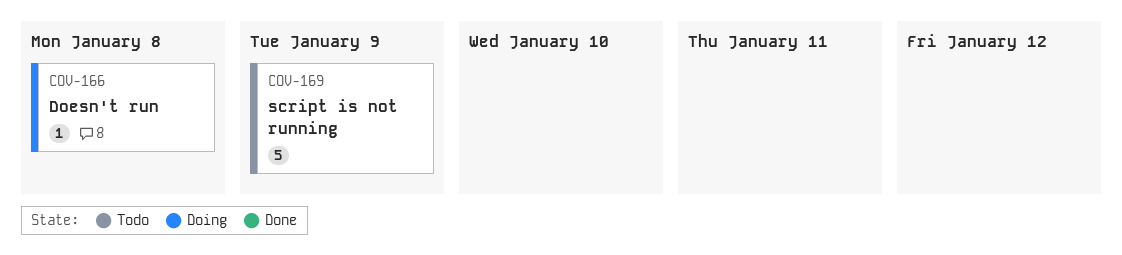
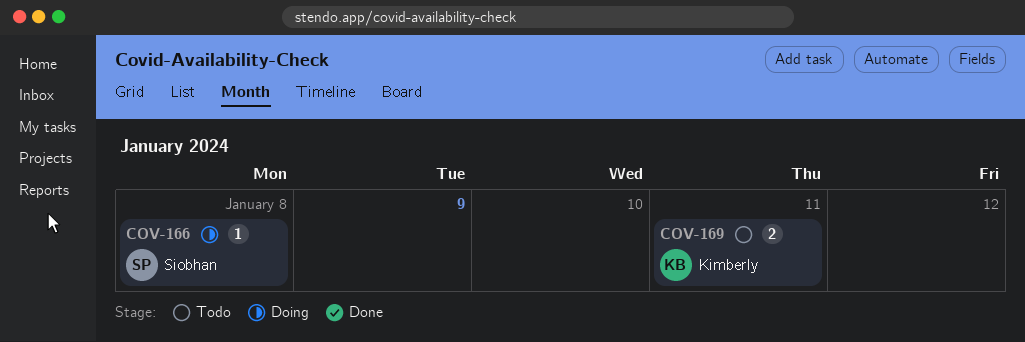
COV-169, estimate: 5 -> 2
COV-169, due: Jan 9 -> Jan 11

